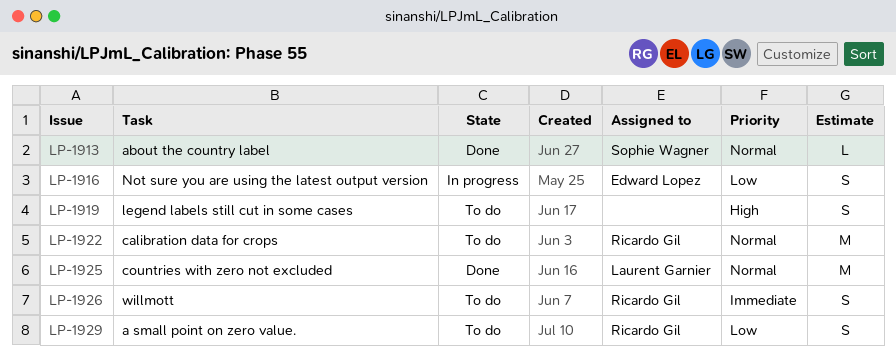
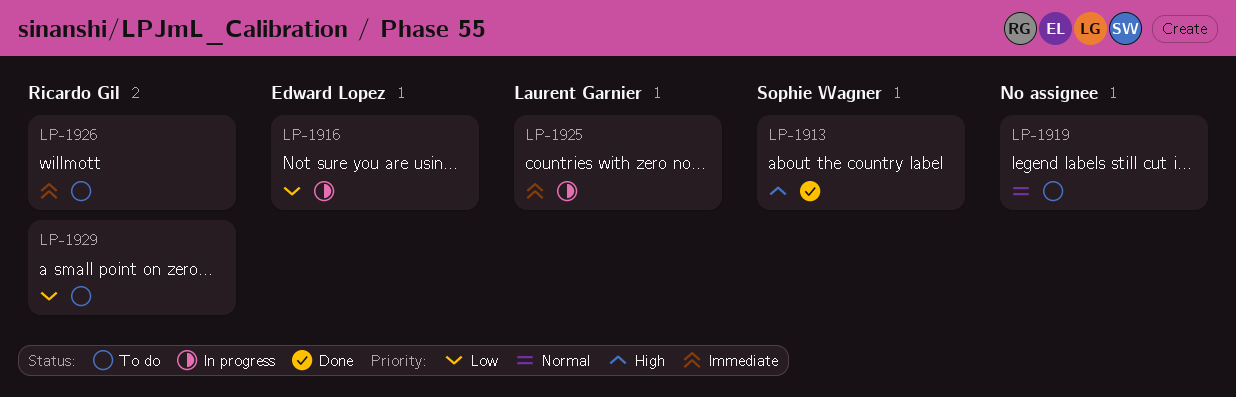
LP-1913, priority: Normal -> High
LP-1919, priority: High -> Normal
LP-1922: present -> none
LP-1925, status: Done -> In progress
LP-1925, priority: Normal -> Immediate

